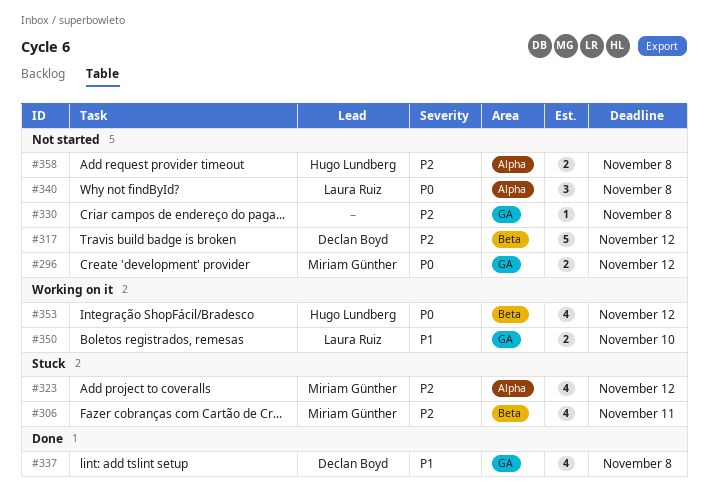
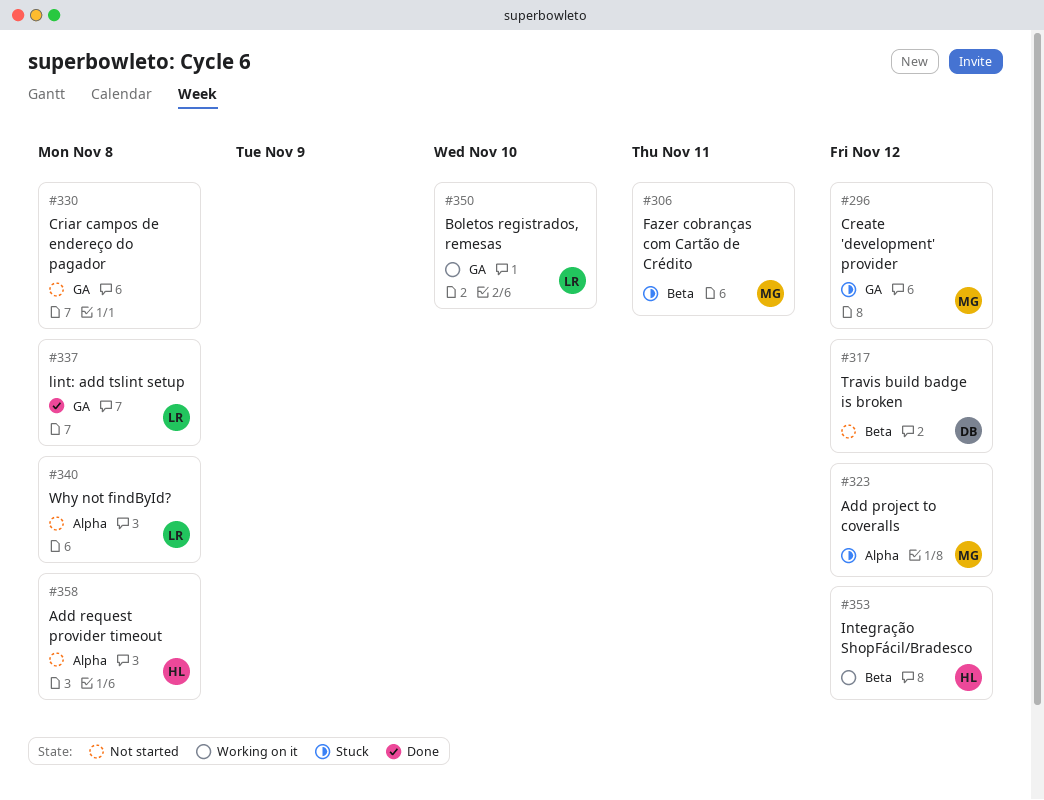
#296, status: Not started -> Stuck
#337, owner: Declan Boyd -> Laura Ruiz

